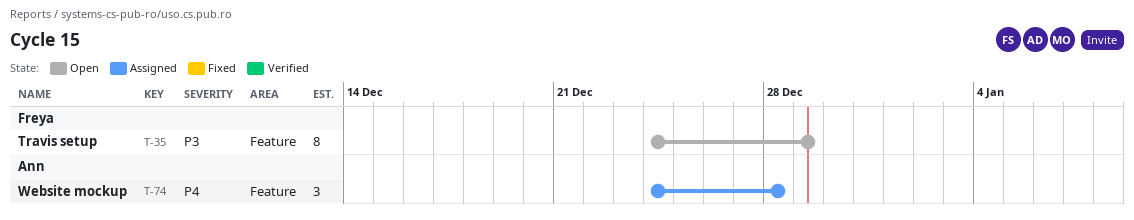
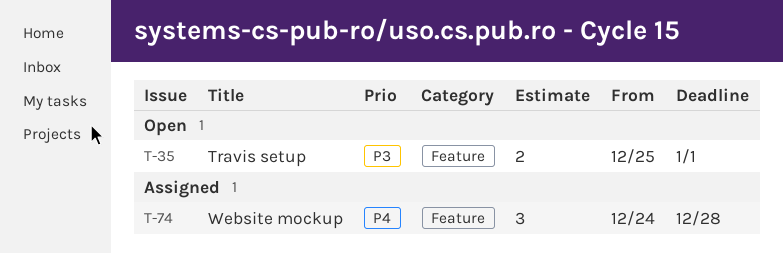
T-35, estimate: 8 -> 2
T-35, start: Dec 24 -> Dec 25
T-35, due: Dec 29 -> Jan 1

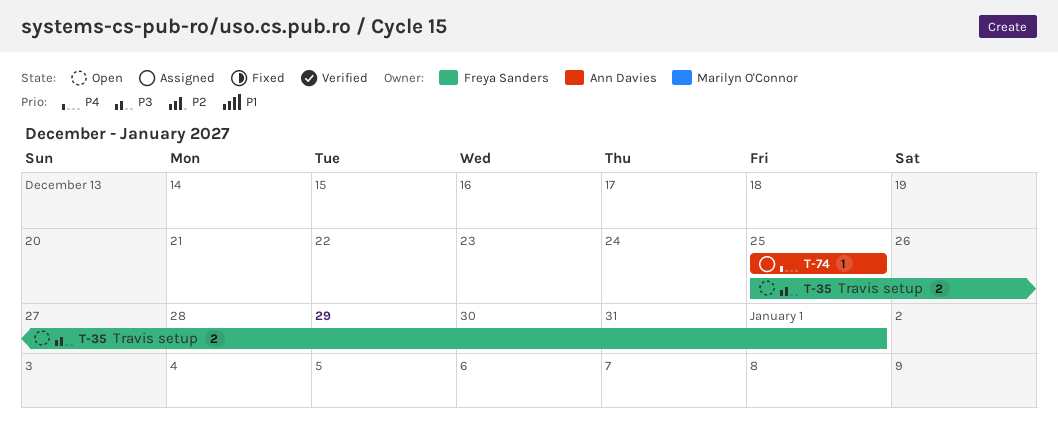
T-74, estimate: 3 -> 1
T-74, start: Dec 24 -> Dec 25
T-74, due: Dec 28 -> Dec 25

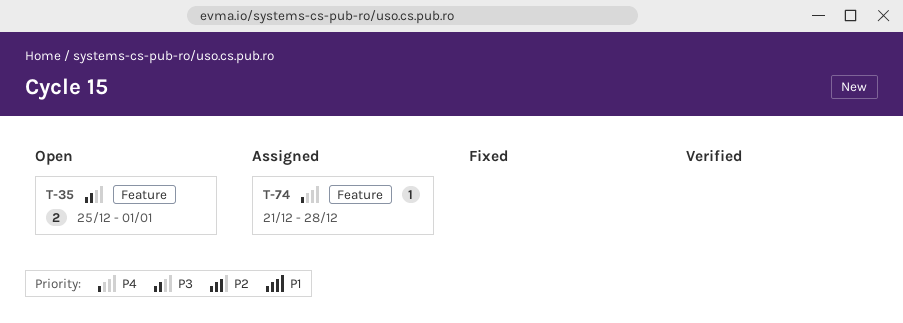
T-74, start: Dec 25 -> Dec 21
T-74, due: Dec 25 -> Dec 28

